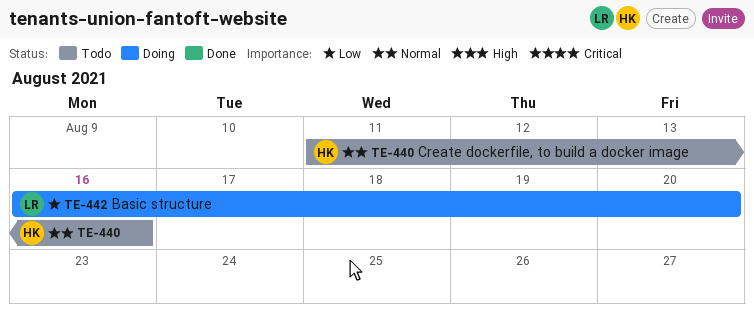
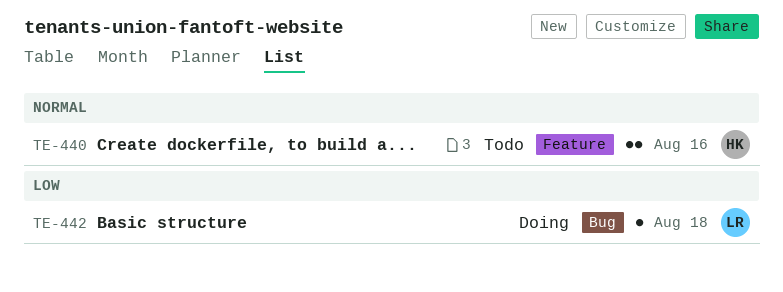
TE-442, due: Aug 20 -> Aug 18

